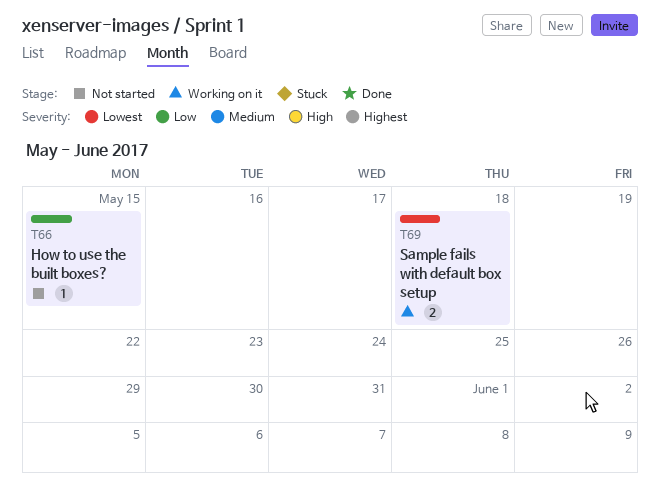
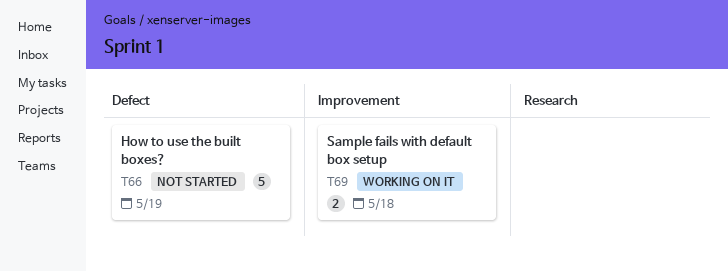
T66, estimate: 1 -> 5
T66, due: May 15 -> May 19

